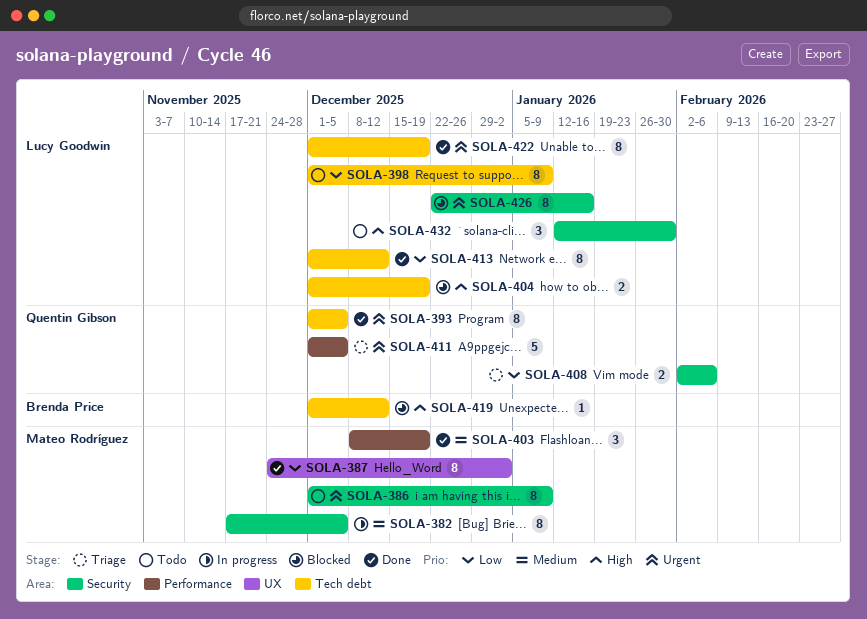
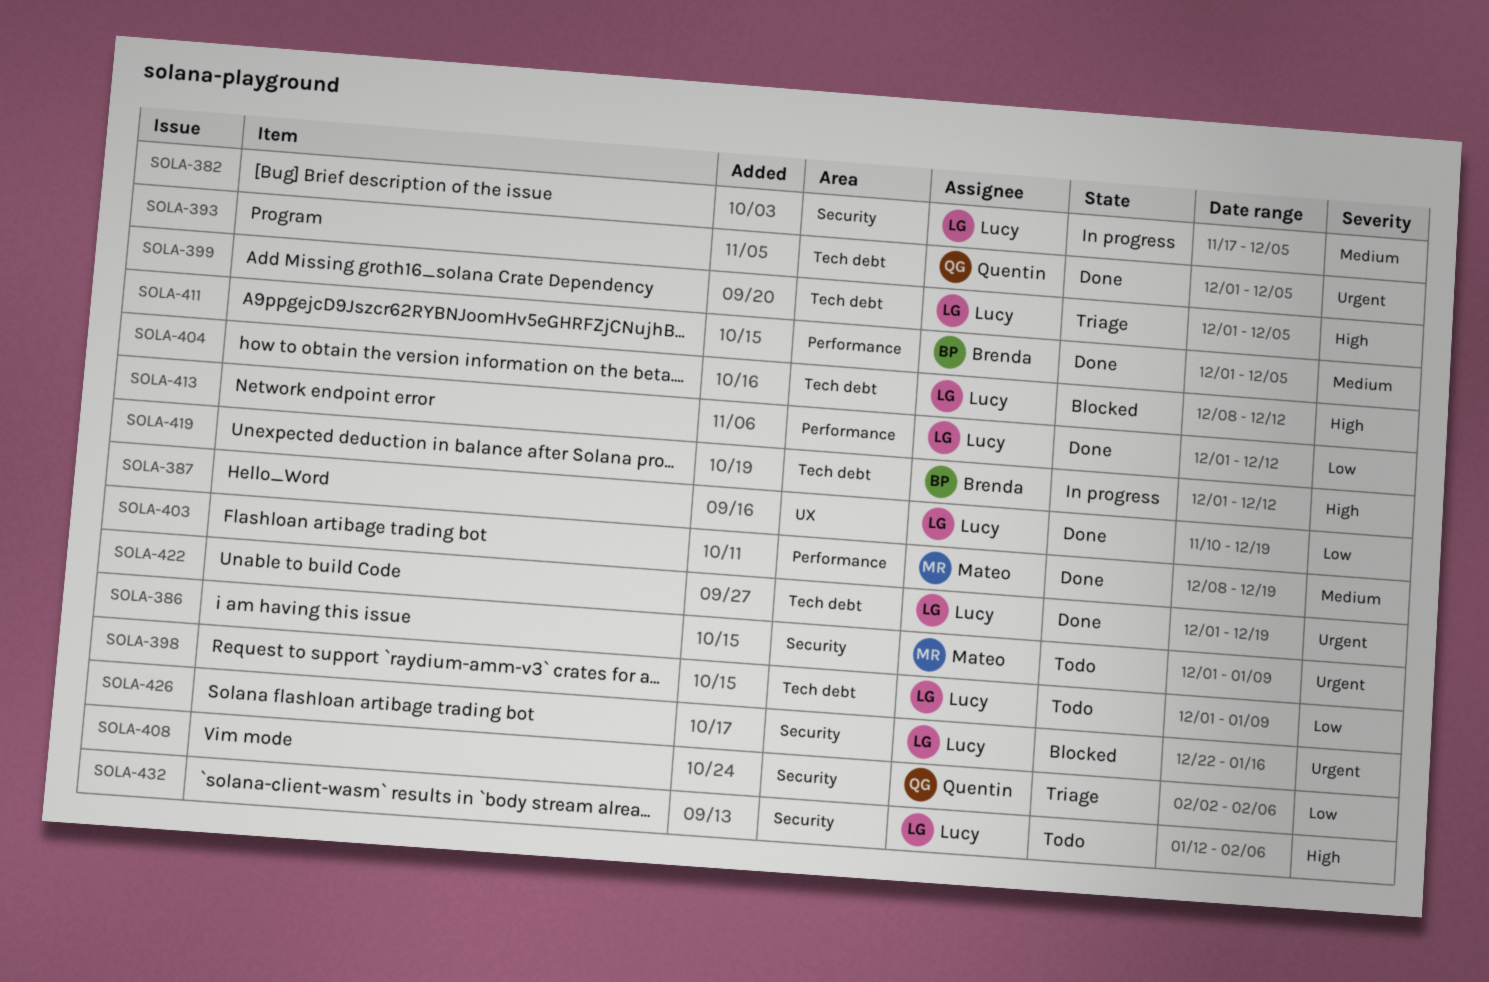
SOLA-382, owner: Mateo Rodríguez -> Lucy Goodwin
SOLA-387, owner: Mateo Rodríguez -> Lucy Goodwin
SOLA-387, start: Nov 24 -> Nov 10
SOLA-387, due: Jan 2 -> Dec 19
SOLA-399: none -> present
SOLA-404, start: Dec 1 -> Dec 8
SOLA-404, due: Dec 19 -> Dec 12
SOLA-411, status: Triage -> Done
SOLA-411, owner: Quentin Gibson -> Brenda Price
SOLA-411, priority: Urgent -> Medium
SOLA-413, label: Tech debt -> Performance
SOLA-419, status: Blocked -> In progress
SOLA-432, due: Jan 30 -> Feb 6

